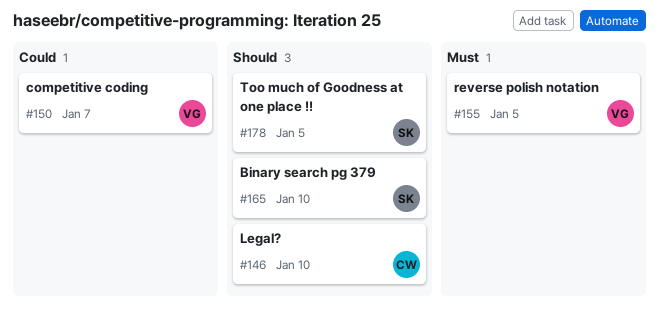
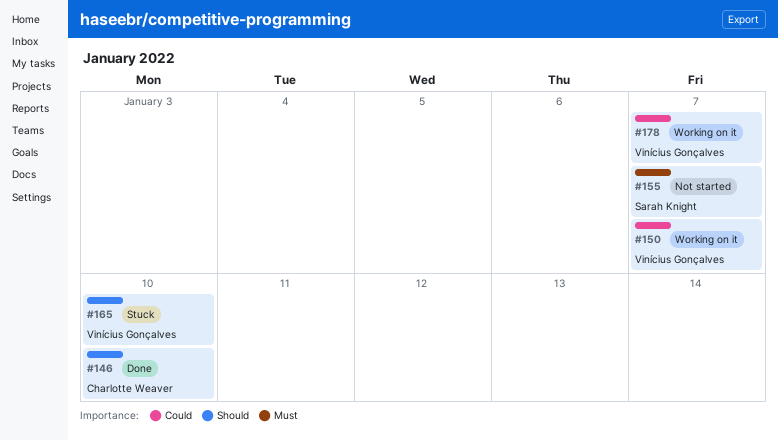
#155, owner: Vinícius Gonçalves -> Sarah Knight
#155, due: Jan 5 -> Jan 7
#165, owner: Sarah Knight -> Vinícius Gonçalves
#178, owner: Sarah Knight -> Vinícius Gonçalves
#178, priority: Should -> Could
#178, due: Jan 5 -> Jan 7

